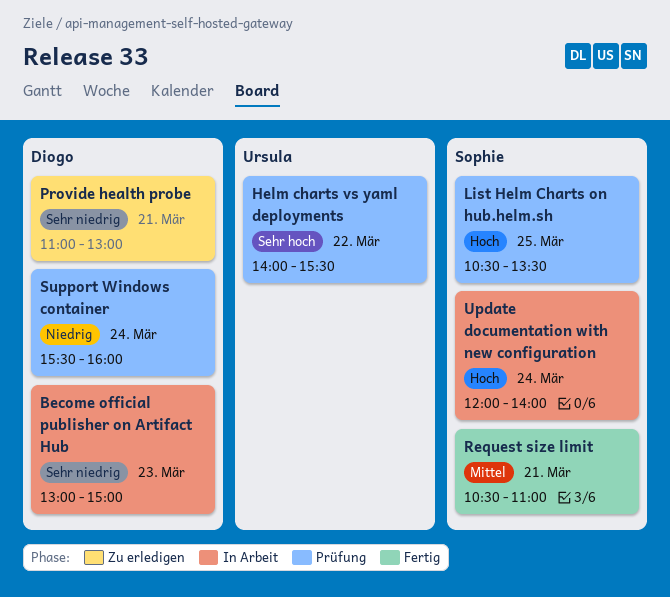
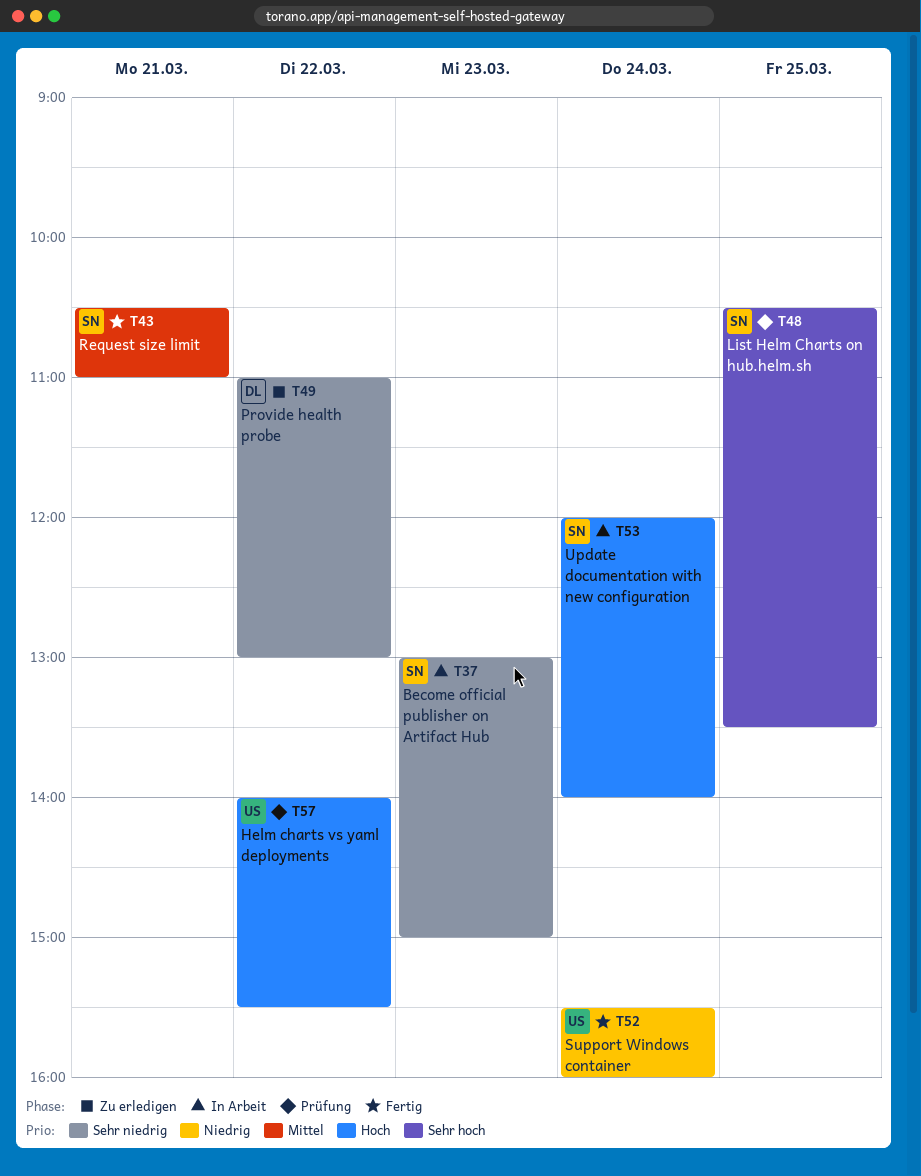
Become official publisher on Artifact Hub, owner: Diogo -> Sophie
Helm charts vs yaml deployments, priority: Sehr hoch -> Hoch
List Helm Charts on hub.helm.sh, priority: Hoch -> Sehr hoch
Provide health probe, day: Mar 21 -> Mar 22
Support Windows container, status: Prüfung -> Fertig
Support Windows container, owner: Diogo -> Ursula

